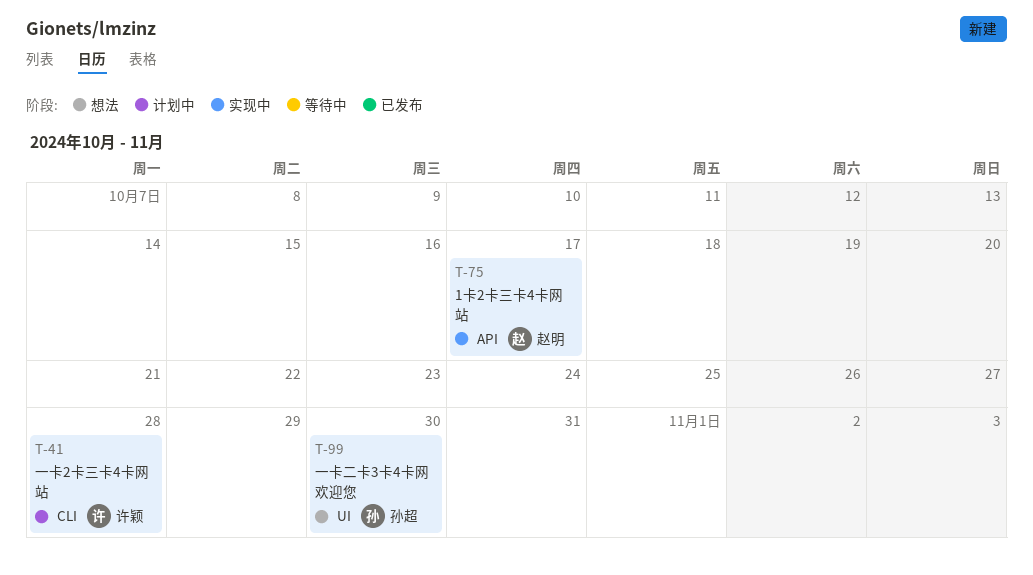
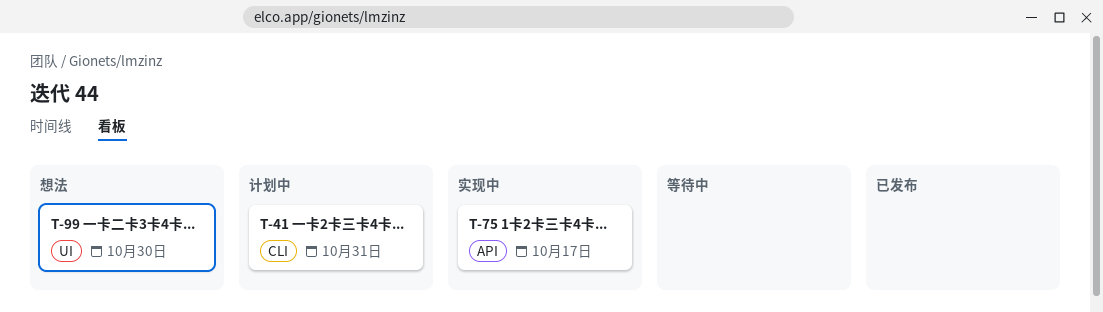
T-41, due: Oct 28 -> Oct 31

